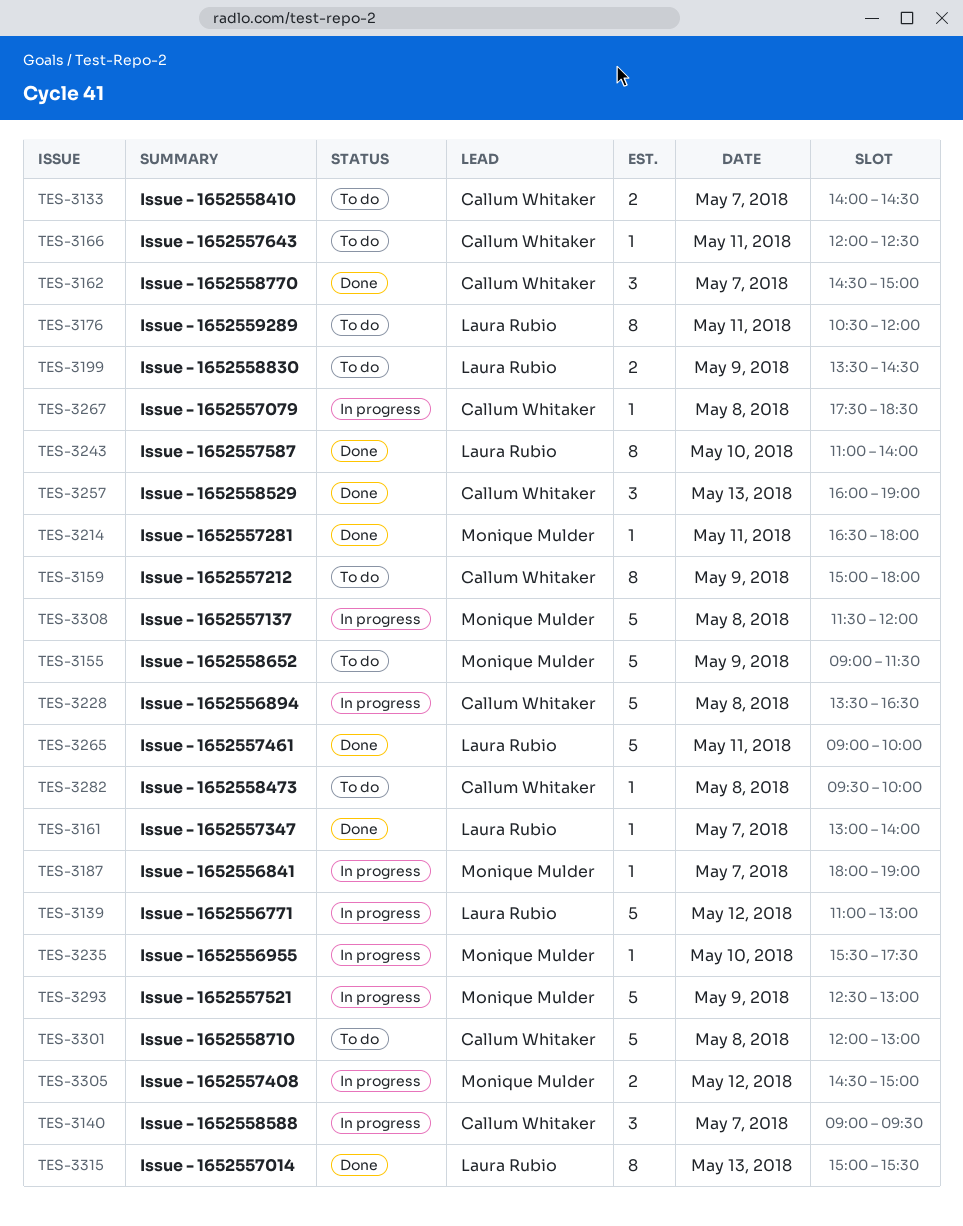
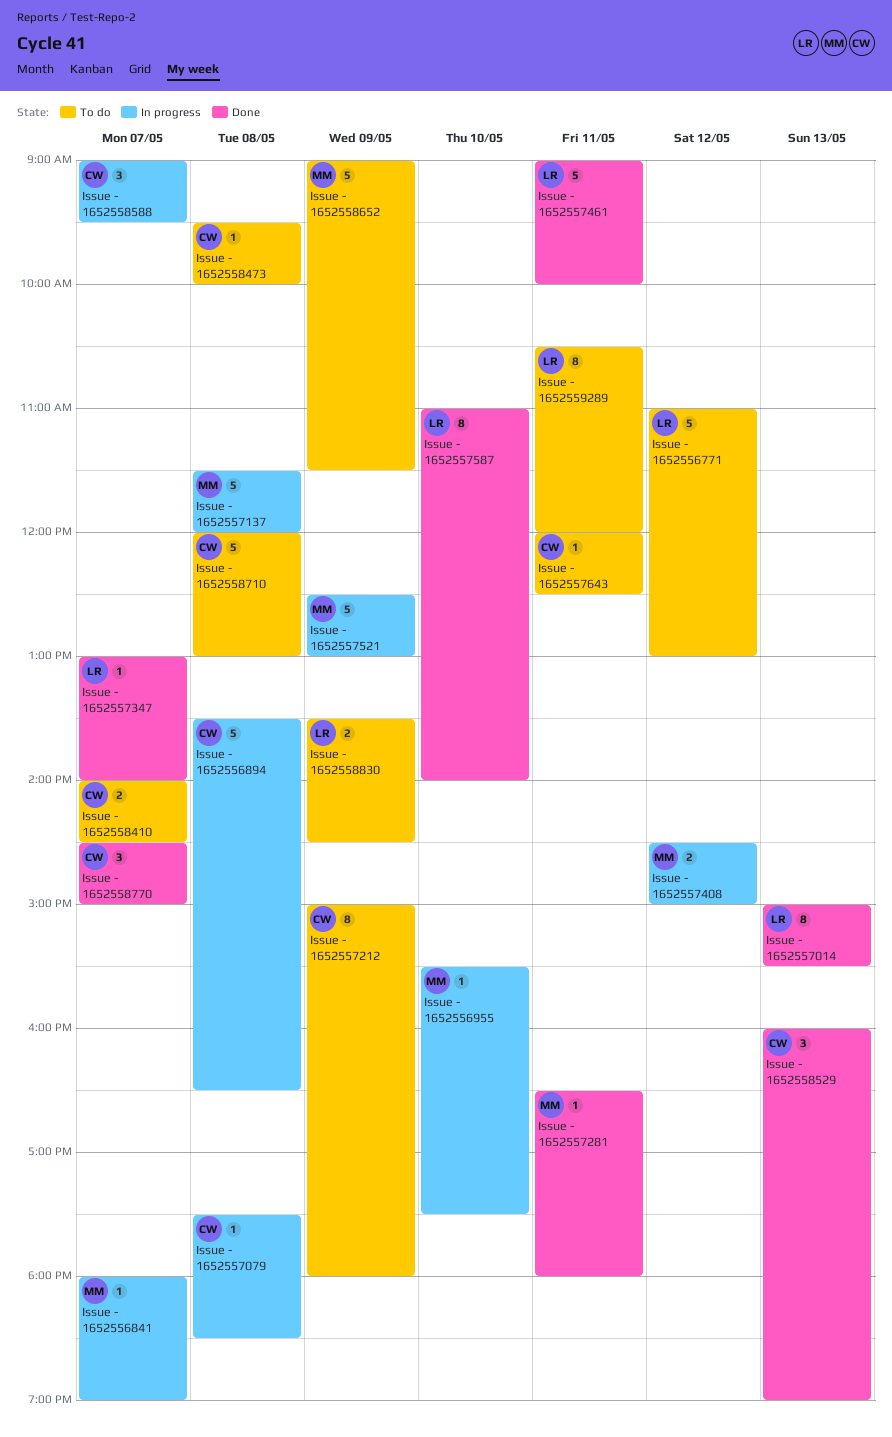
Issue - 1652556771, status: In progress -> To do

